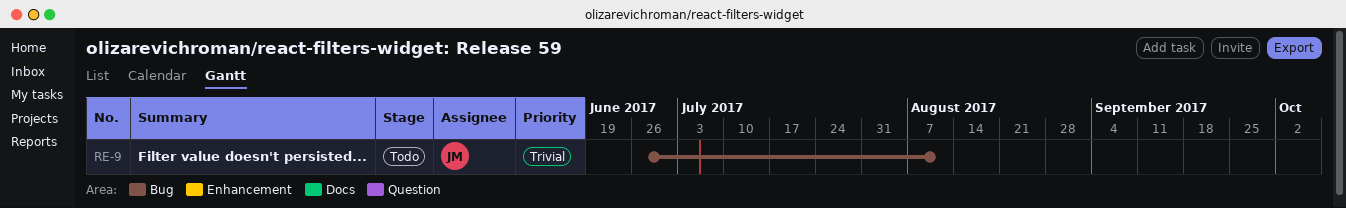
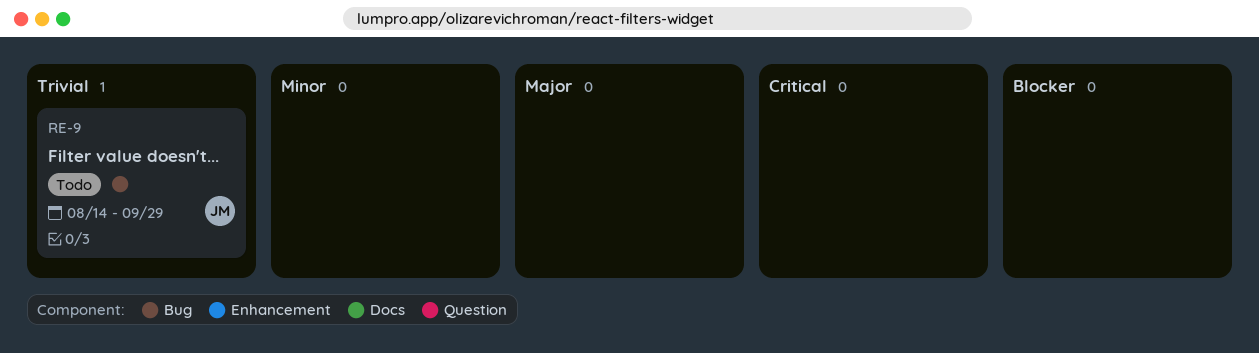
RE-9, start: Jun 26 -> Aug 14
RE-9, due: Aug 11 -> Sep 29

